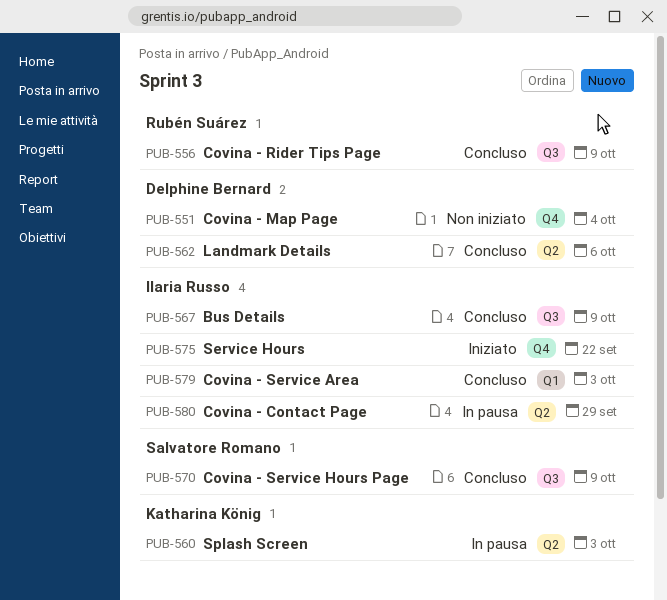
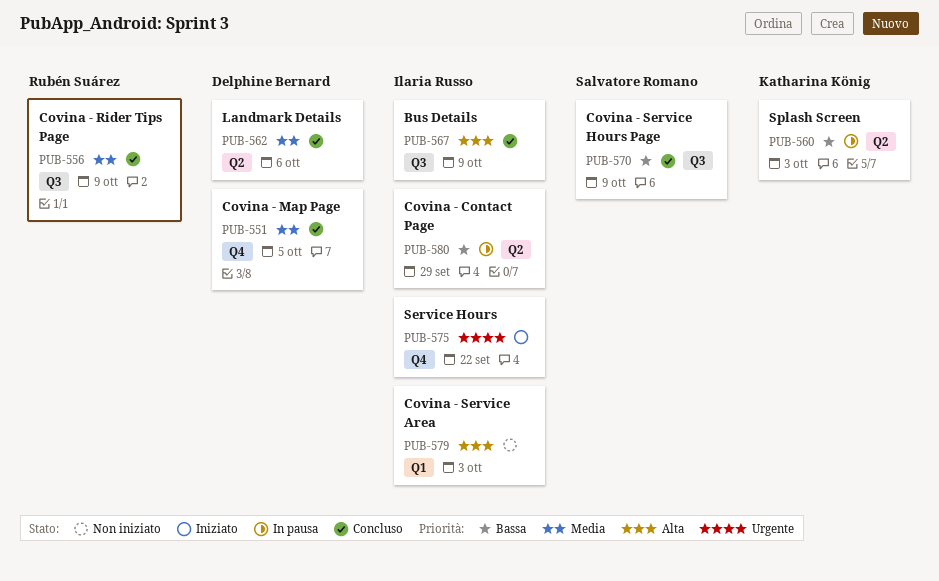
PUB-551, status: Non iniziato -> Concluso
PUB-551, due: Oct 4 -> Oct 5
PUB-579, status: Concluso -> Non iniziato

